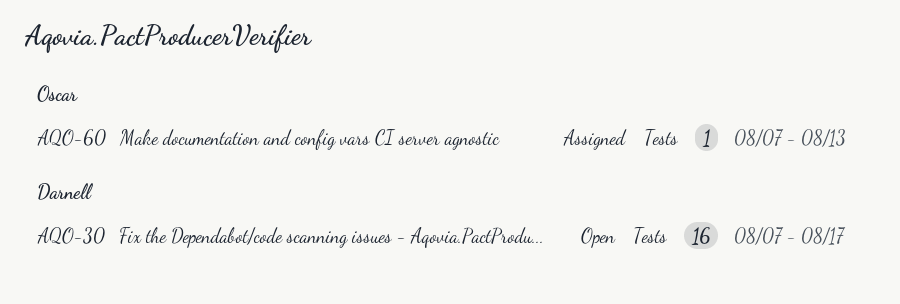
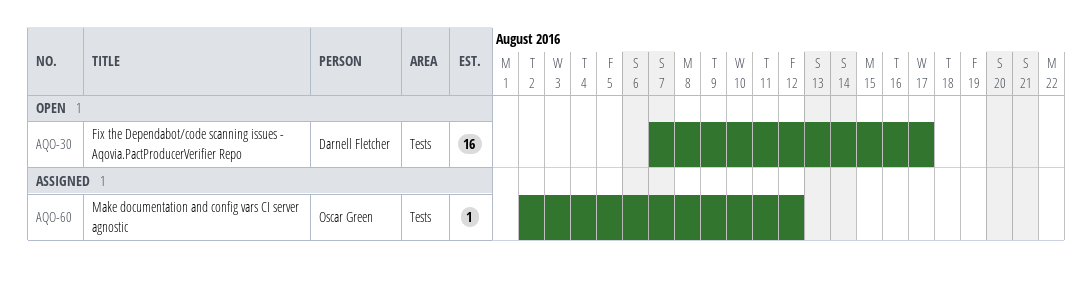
AQO-60, start: Aug 7 -> Aug 2
AQO-60, due: Aug 13 -> Aug 12

